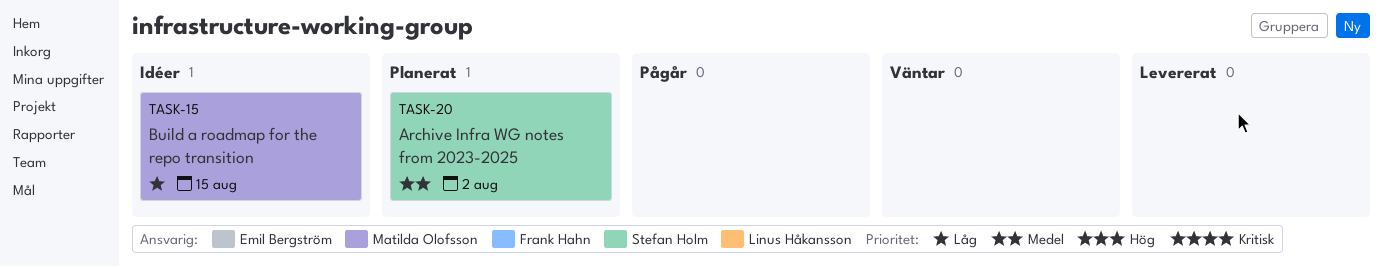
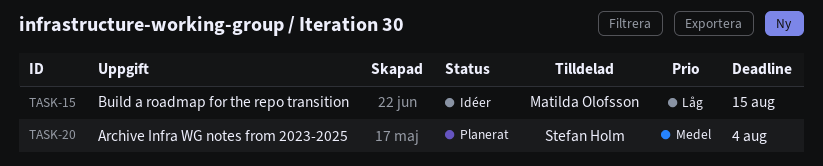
TASK-20, due: Aug 2 -> Aug 4

